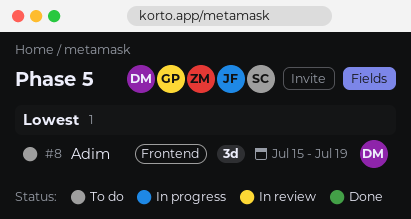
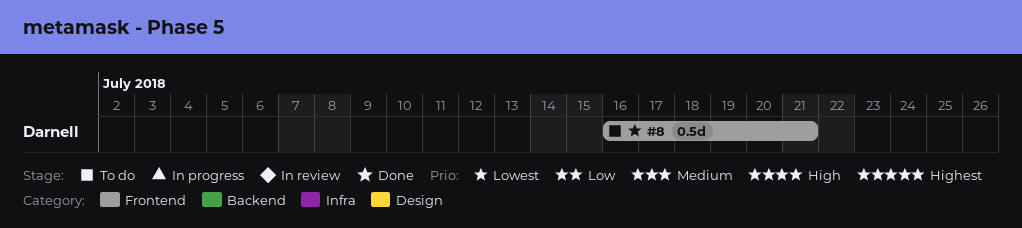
#8, estimate: 3d -> 0.5d
#8, start: Jul 15 -> Jul 16
#8, due: Jul 19 -> Jul 21

